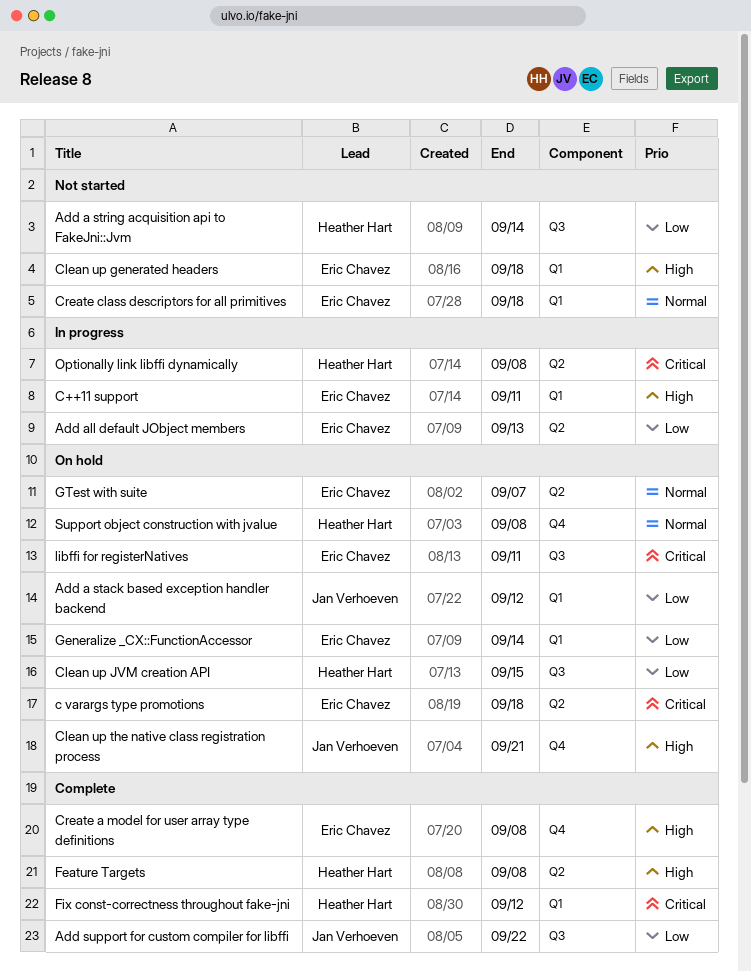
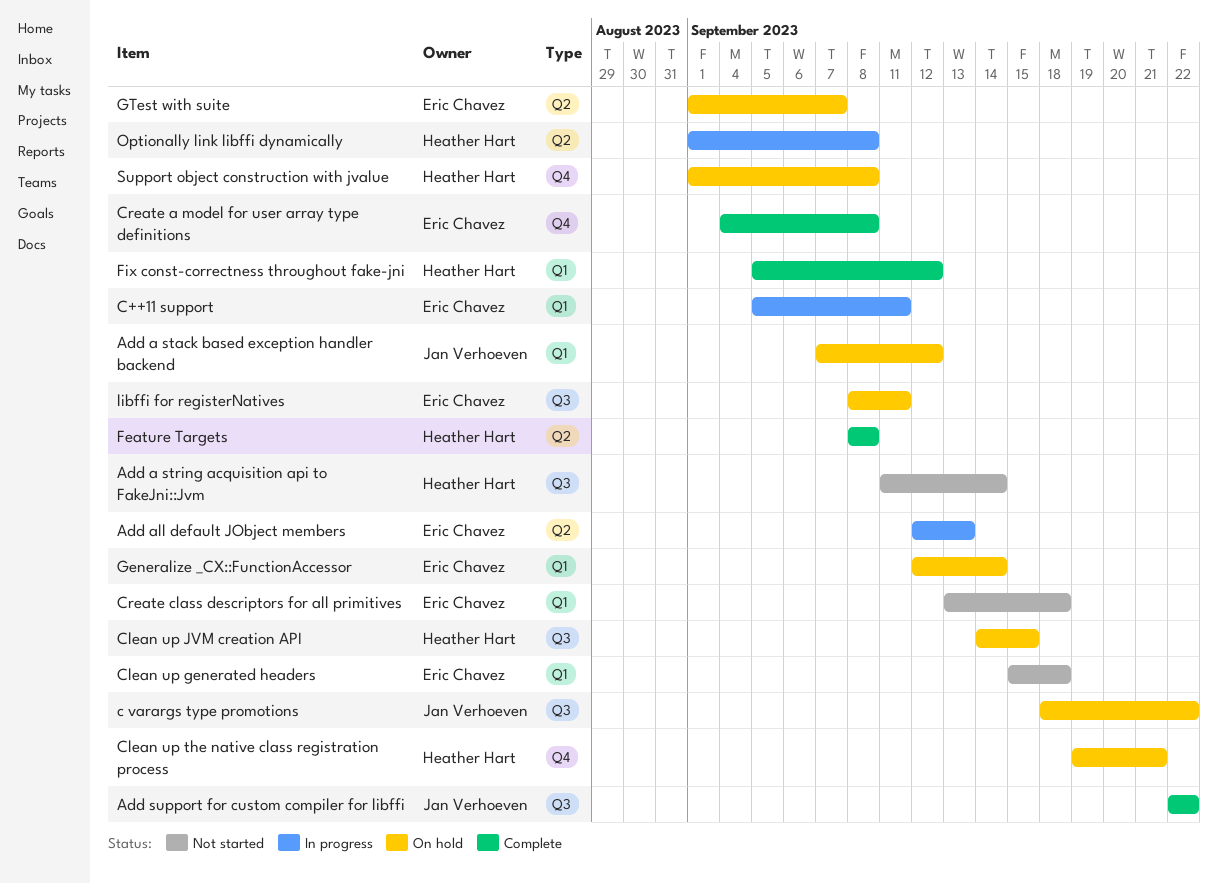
c varargs type promotions, owner: Eric Chavez -> Jan Verhoeven
c varargs type promotions, label: Q2 -> Q3
c varargs type promotions, due: Sep 18 -> Sep 22
Clean up the native class registration process, owner: Jan Verhoeven -> Heather Hart

